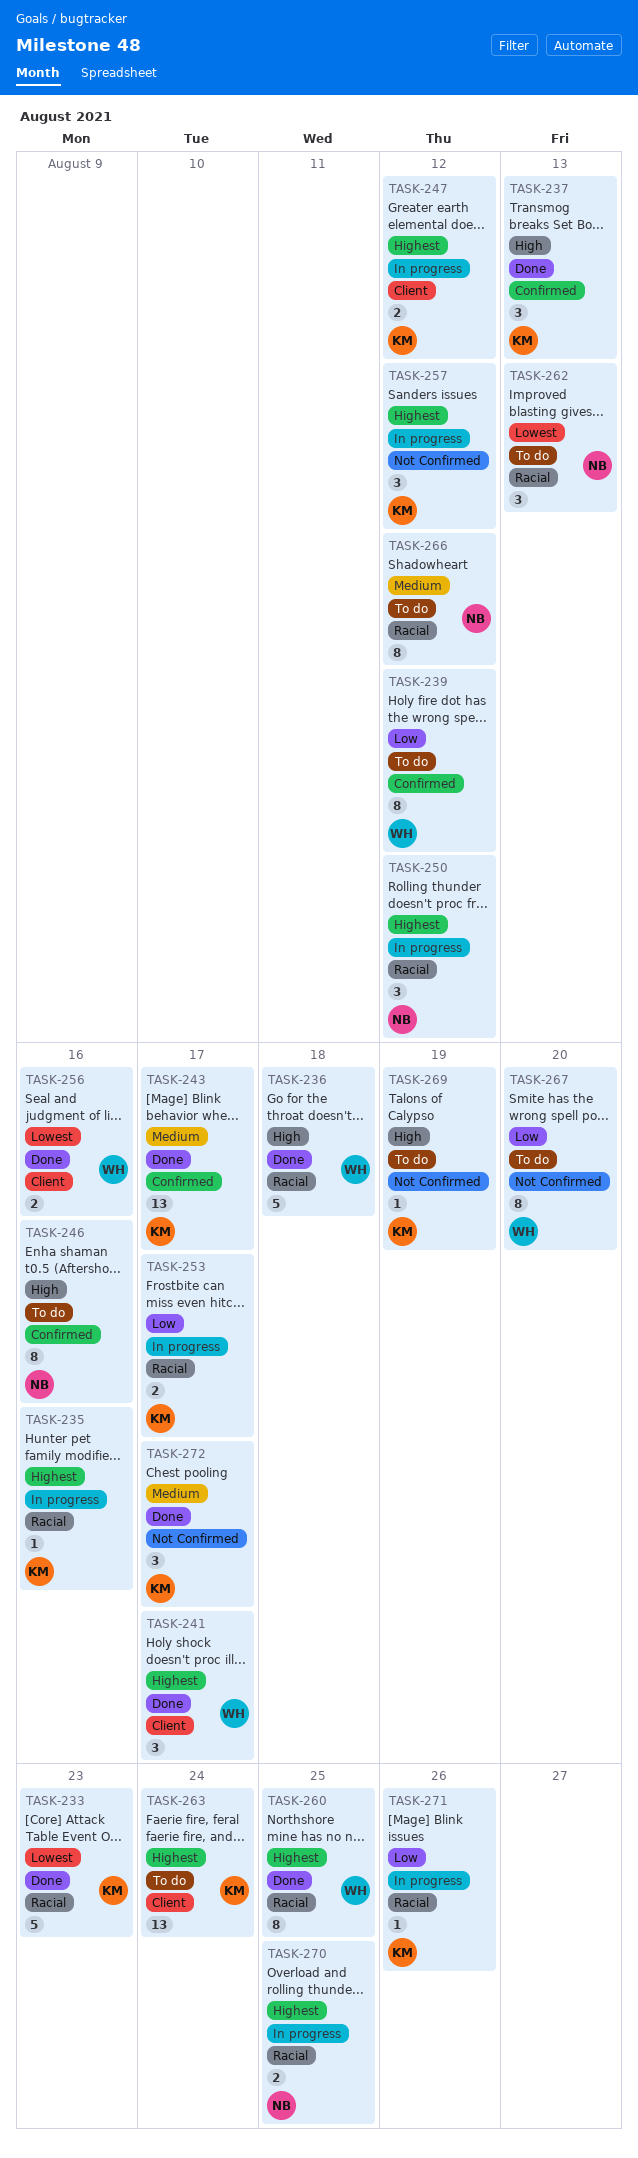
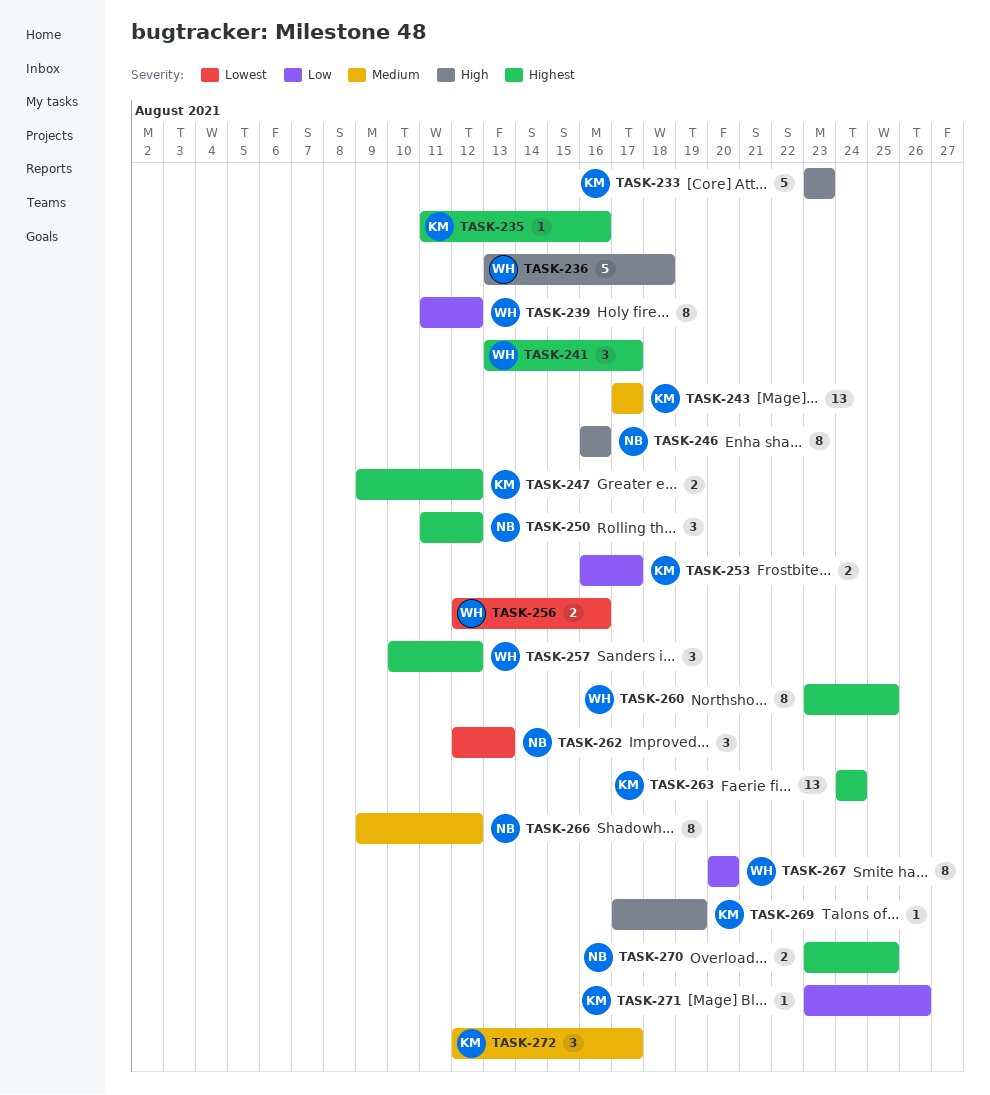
TASK-233, priority: Lowest -> High
TASK-237: present -> none
TASK-257, owner: KM -> WH

